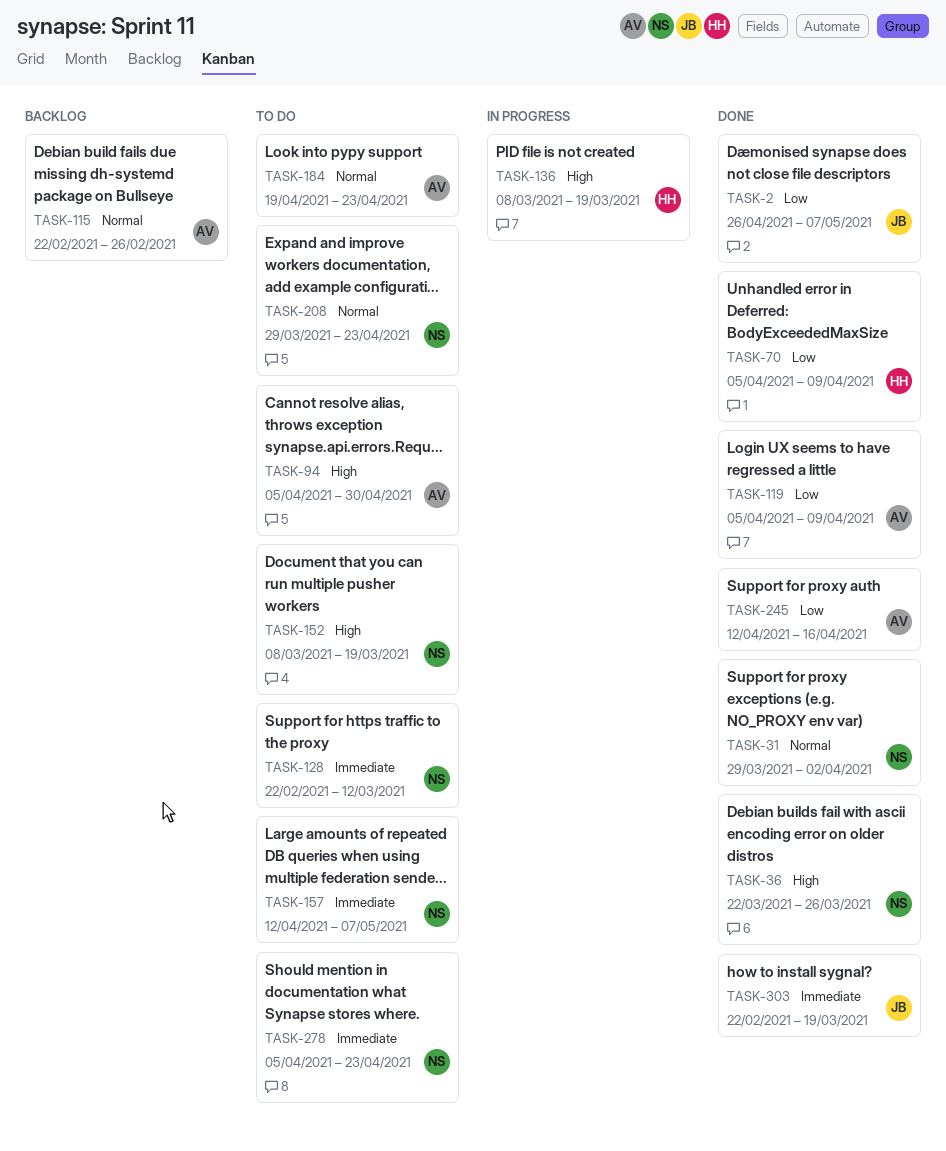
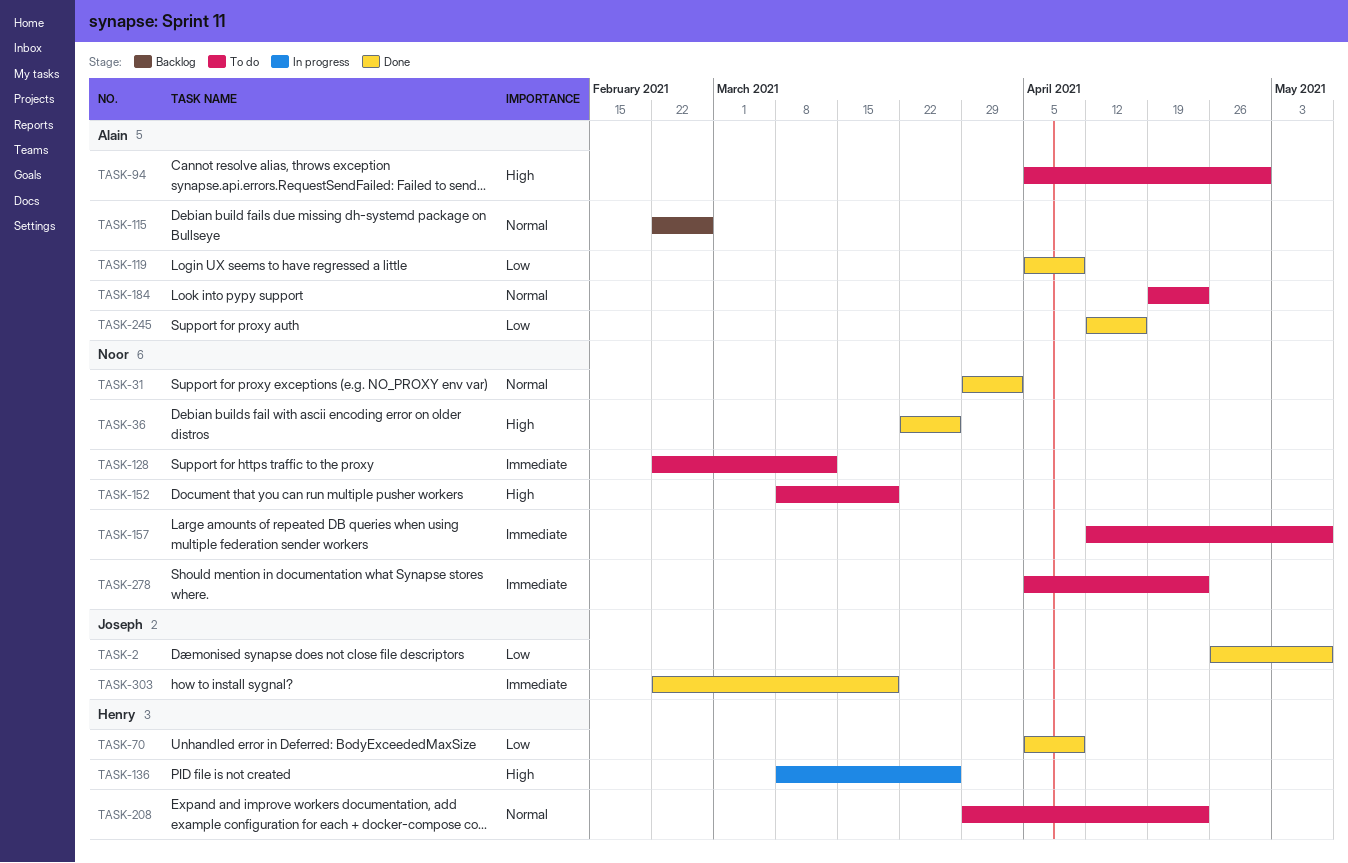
TASK-136, due: Mar 19 -> Mar 26
TASK-208, owner: Noor -> Henry

